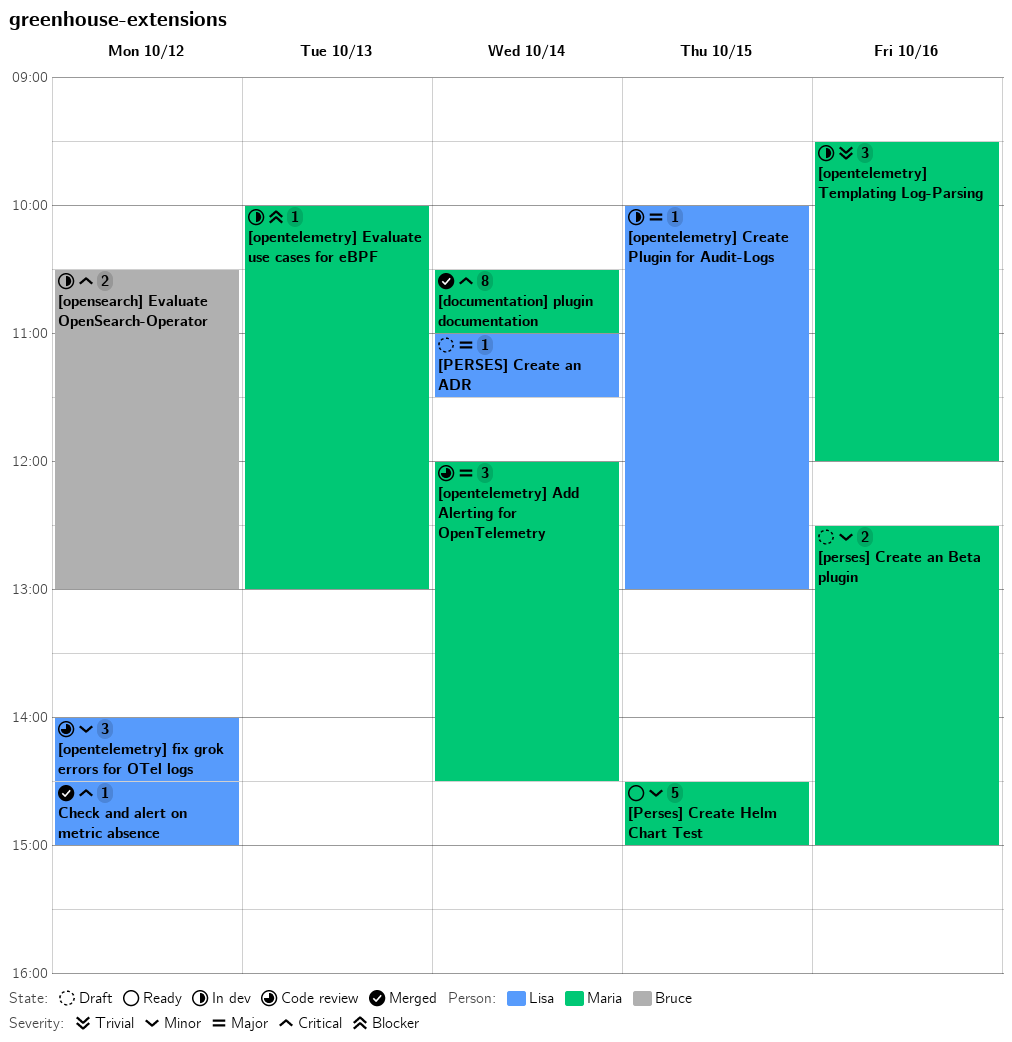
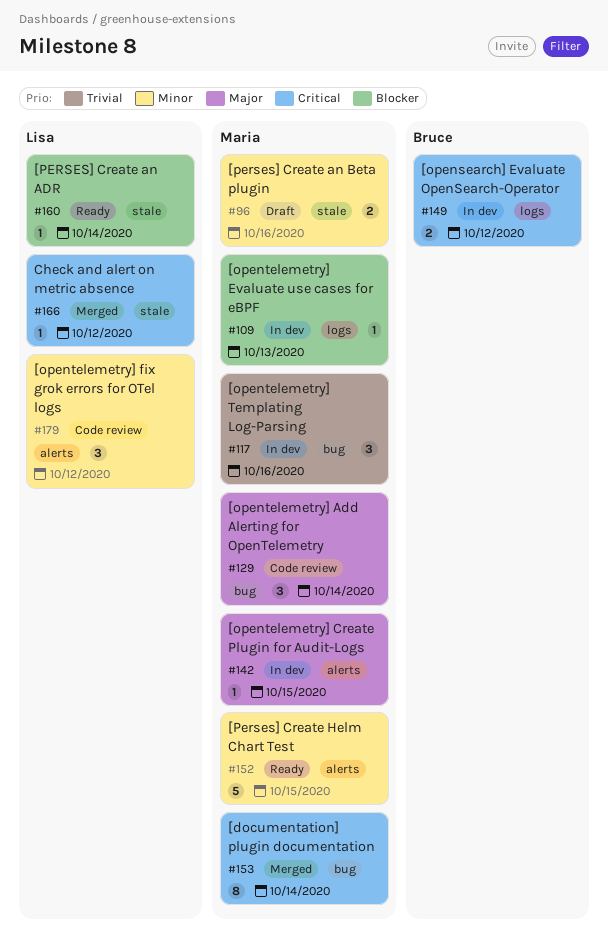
[opentelemetry] Create Plugin for Audit-Logs, owner: Lisa -> Maria
[PERSES] Create an ADR, status: Draft -> Ready
[PERSES] Create an ADR, priority: Major -> Blocker

